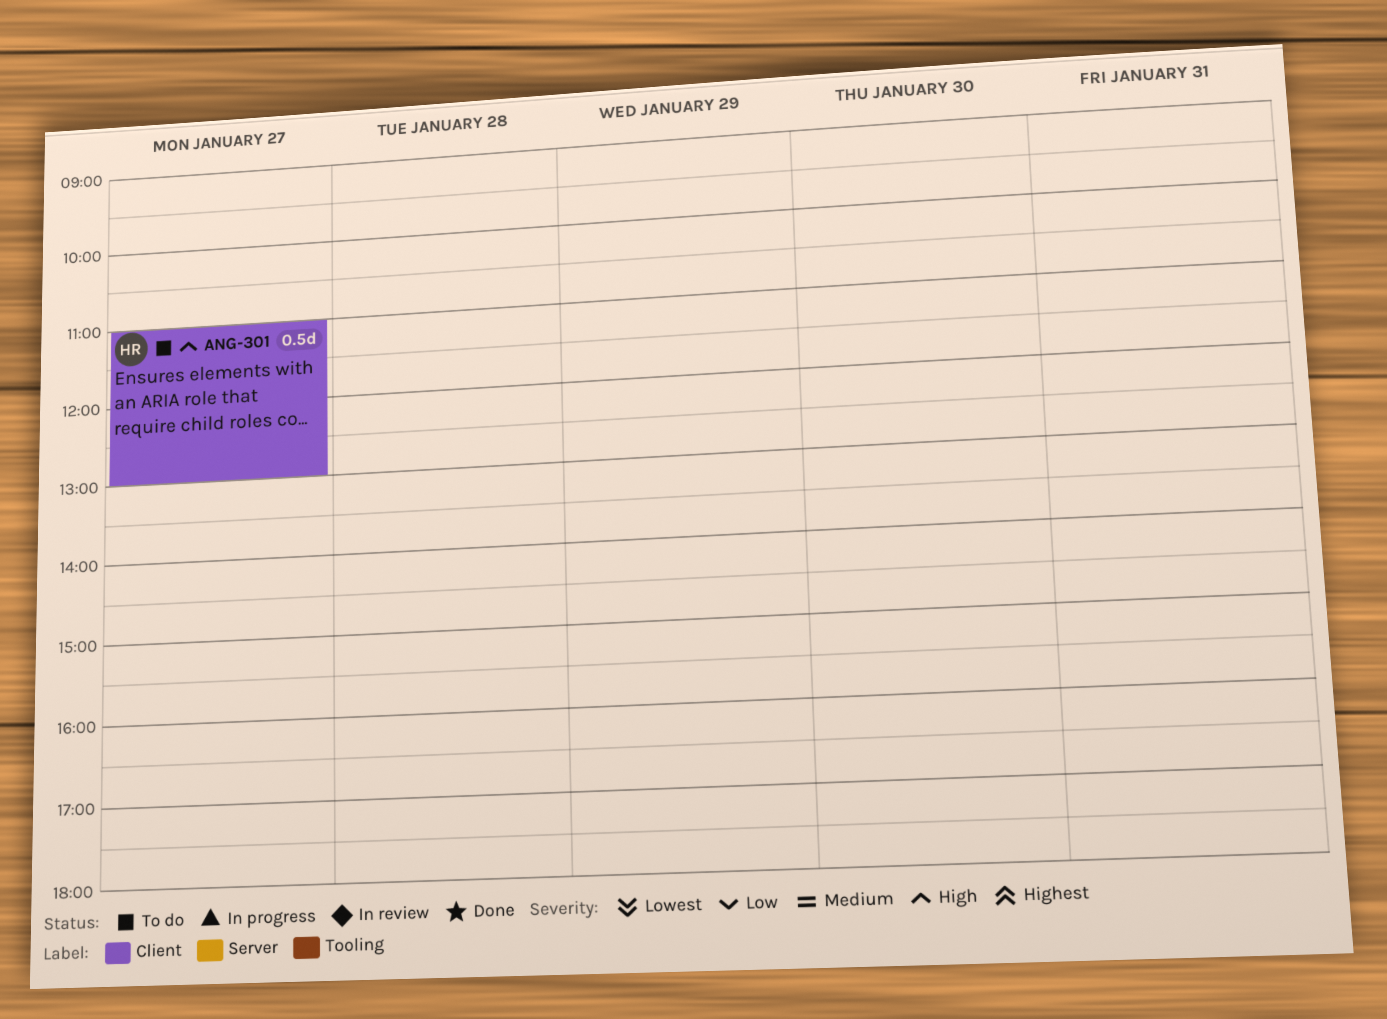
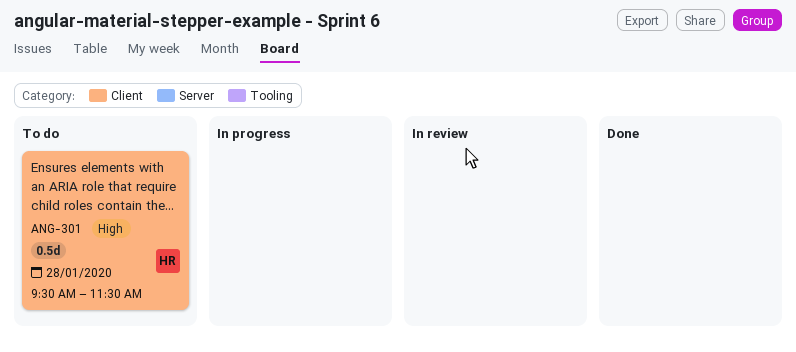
ANG-301, day: Jan 27 -> Jan 28
ANG-301, begins: 11:00 -> 09:30
ANG-301, ends: 13:00 -> 11:30

